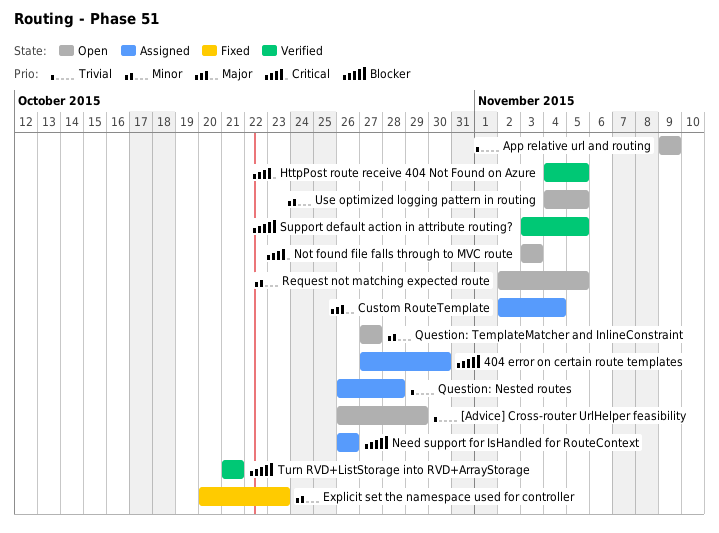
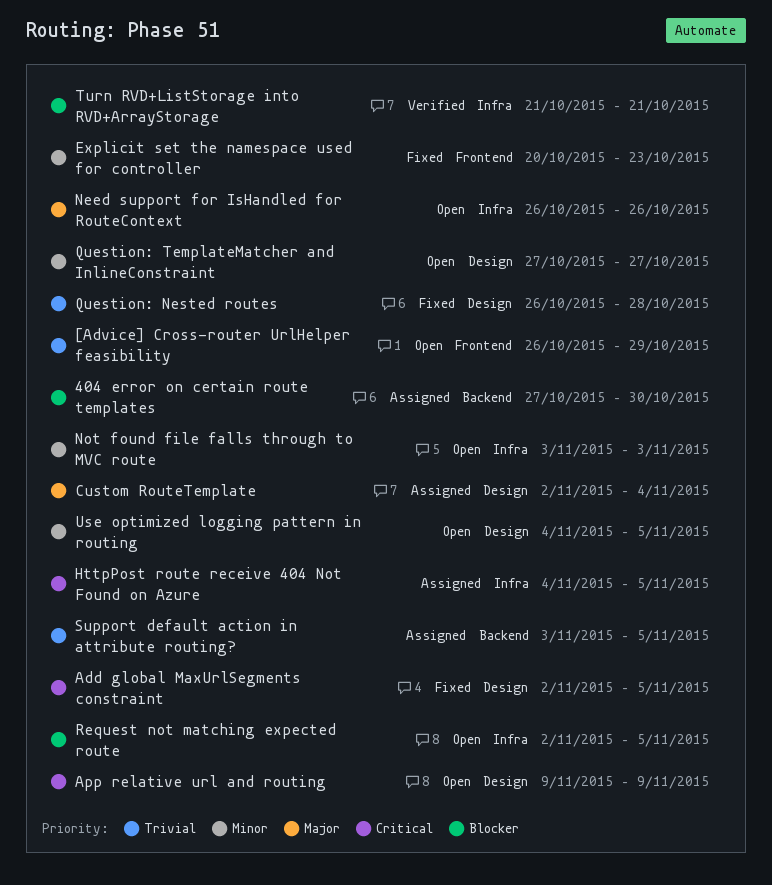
Add global MaxUrlSegments constraint: none -> present
App relative url and routing, priority: Trivial -> Critical
HttpPost route receive 404 Not Found on Azure, status: Verified -> Assigned
Need support for IsHandled for RouteContext, status: Assigned -> Open
Need support for IsHandled for RouteContext, priority: Blocker -> Major
Not found file falls through to MVC route, priority: Critical -> Minor
Question: Nested routes, status: Assigned -> Fixed
Request not matching expected route, priority: Minor -> Blocker
Support default action in attribute routing?, status: Verified -> Assigned
Support default action in attribute routing?, priority: Blocker -> Trivial

